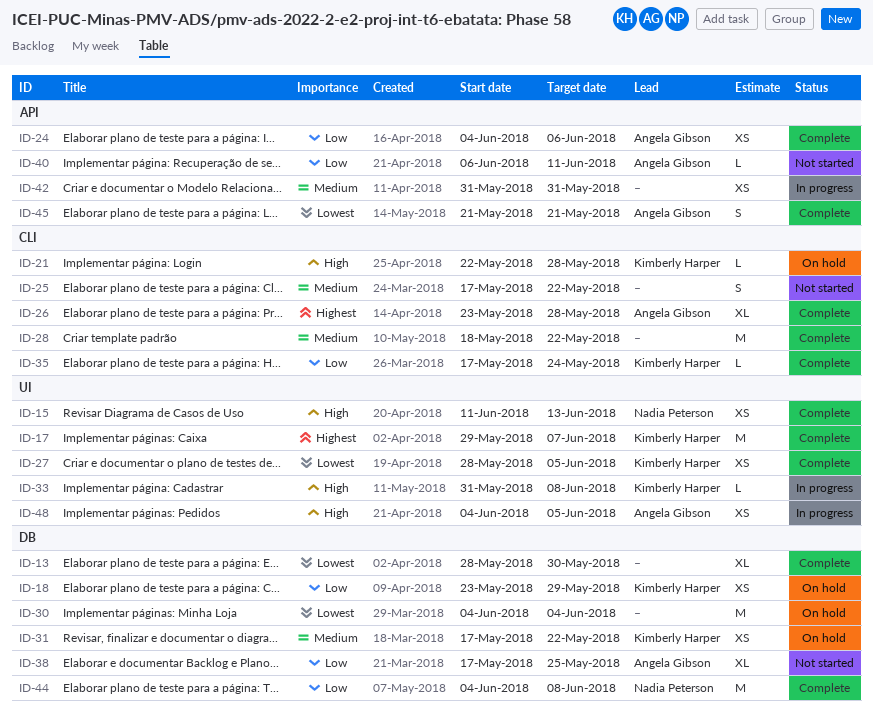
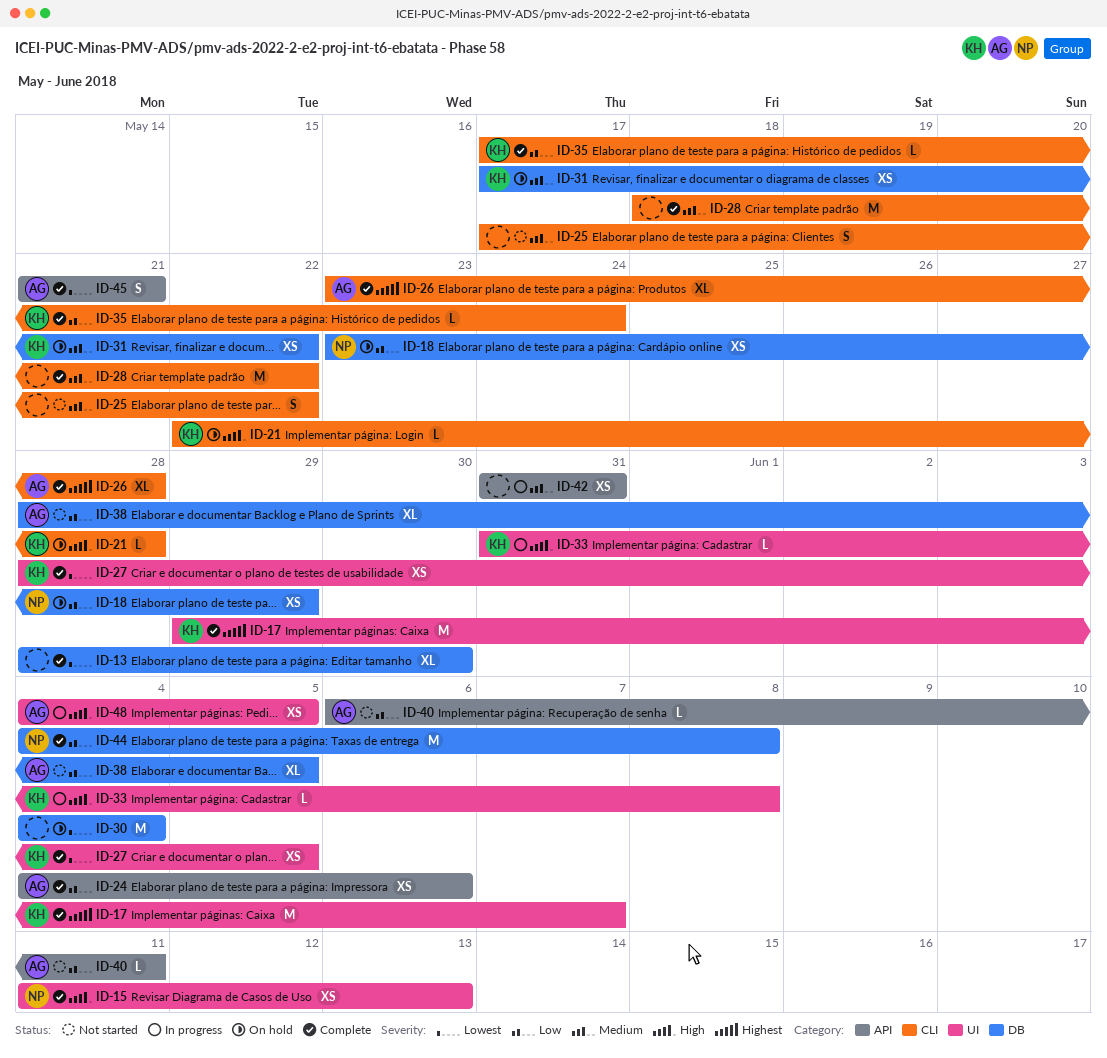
ID-18, owner: Kimberly Harper -> Nadia Peterson
ID-38, start: May 17 -> May 28
ID-38, due: May 25 -> Jun 5

